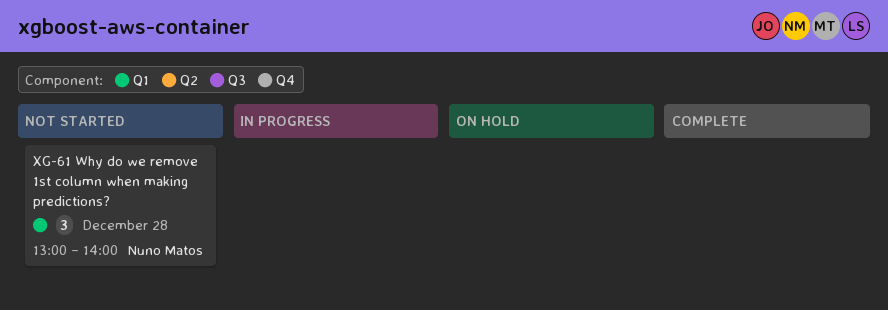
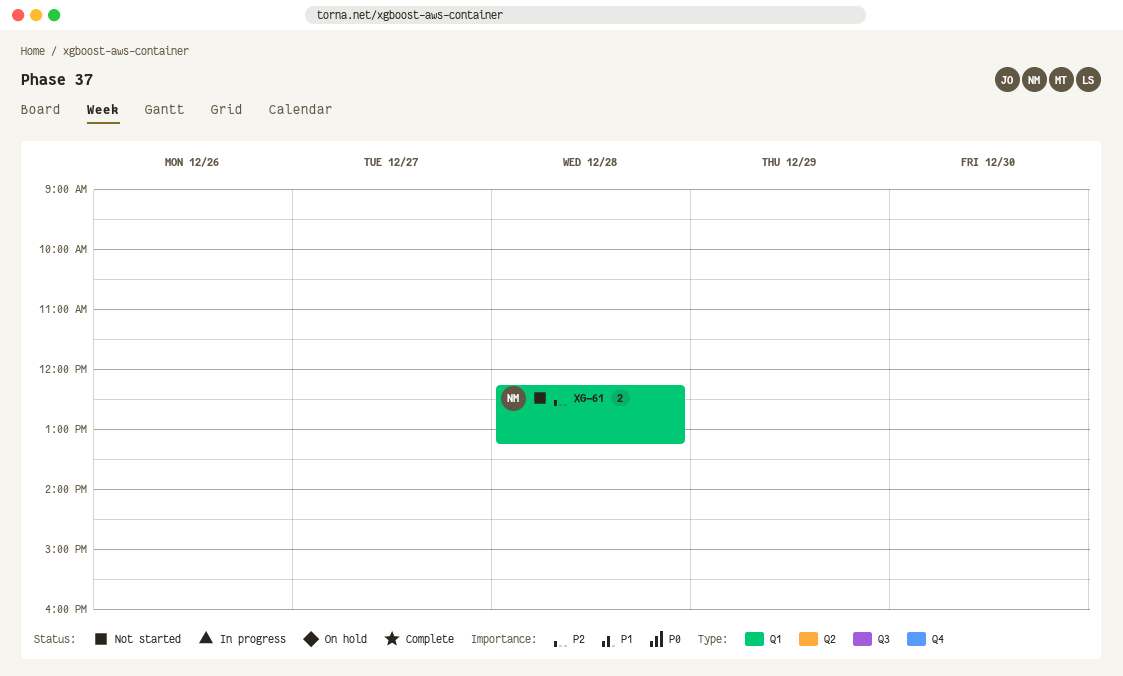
XG-61, estimate: 3 -> 2
XG-61, begins: 13:00 -> 12:15
XG-61, ends: 14:00 -> 13:15

